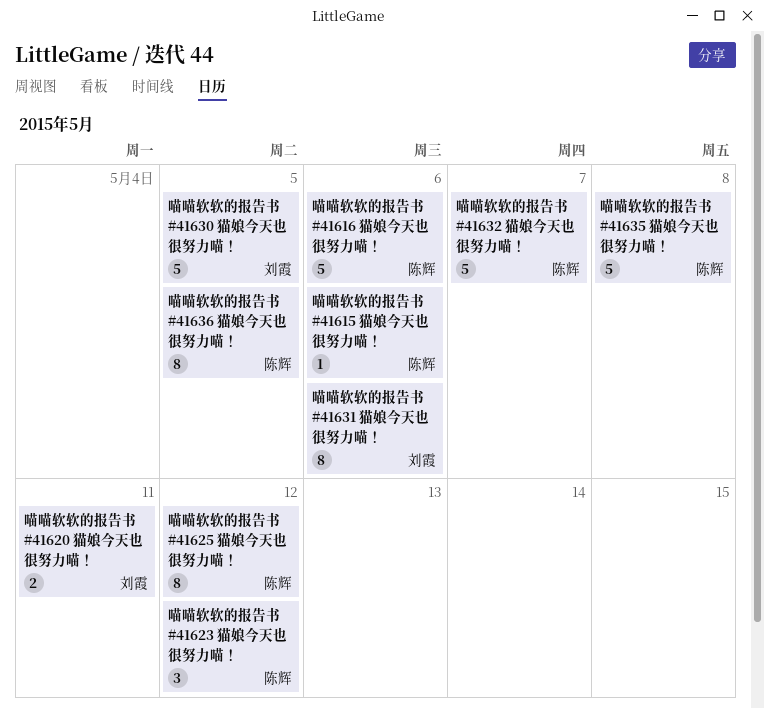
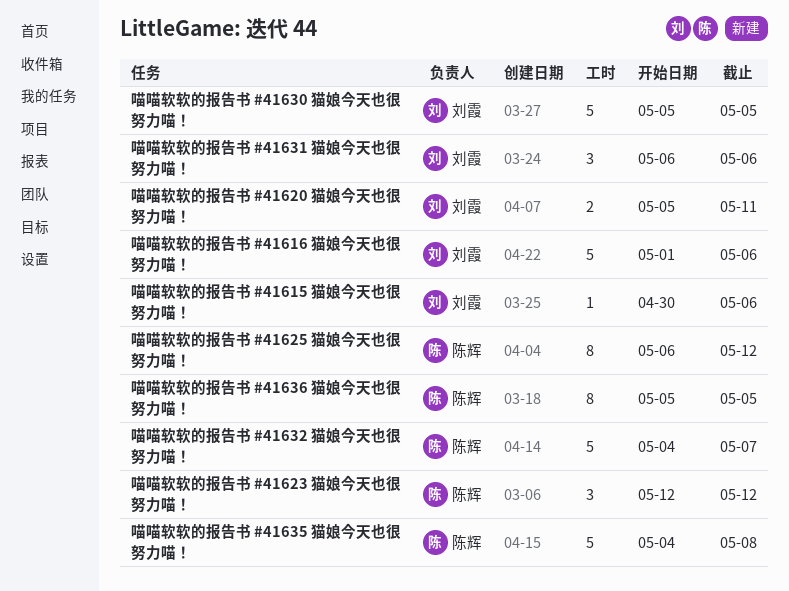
喵喵软软的报告书 #41615 猫娘今天也很努力喵！, owner: 陈辉 -> 刘霞
喵喵软软的报告书 #41616 猫娘今天也很努力喵！, owner: 陈辉 -> 刘霞
喵喵软软的报告书 #41631 猫娘今天也很努力喵！, estimate: 8 -> 3

